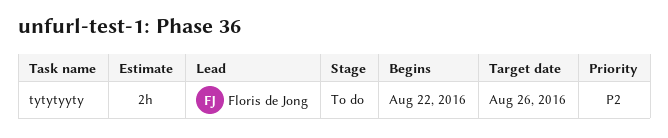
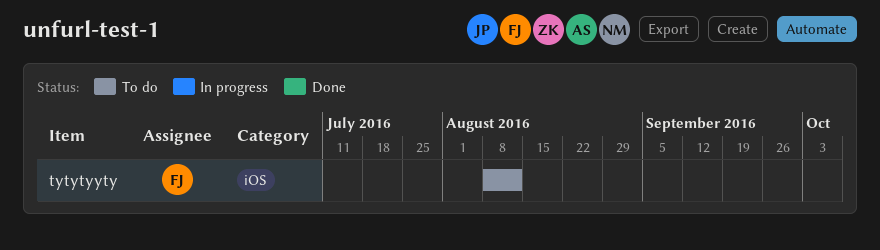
tytytyyty, start: Aug 22 -> Aug 8
tytytyyty, due: Aug 26 -> Aug 12

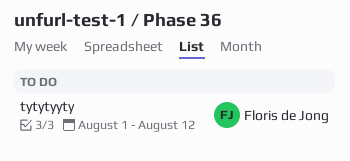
tytytyyty, start: Aug 8 -> Aug 1

